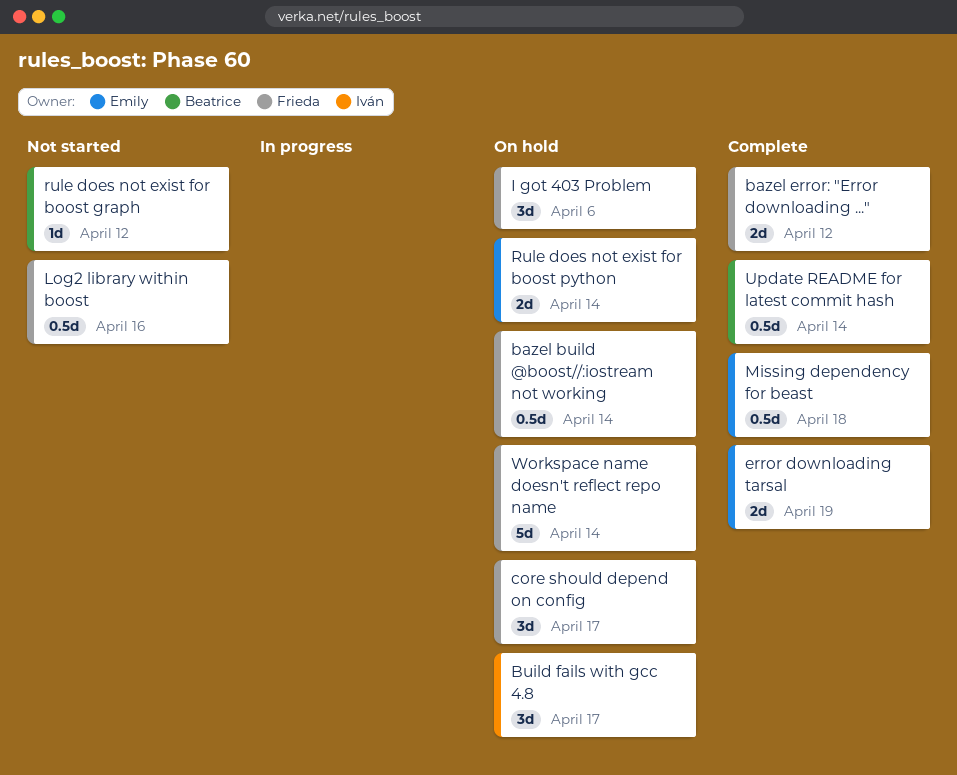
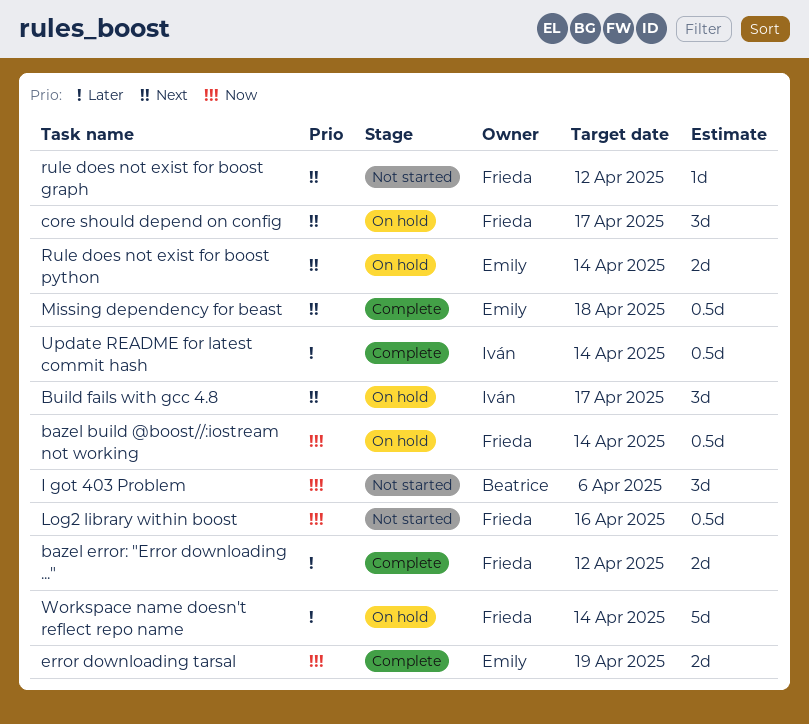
I got 403 Problem, status: On hold -> Not started
I got 403 Problem, owner: Frieda -> Beatrice
rule does not exist for boost graph, owner: Beatrice -> Frieda
Update README for latest commit hash, owner: Beatrice -> Iván

